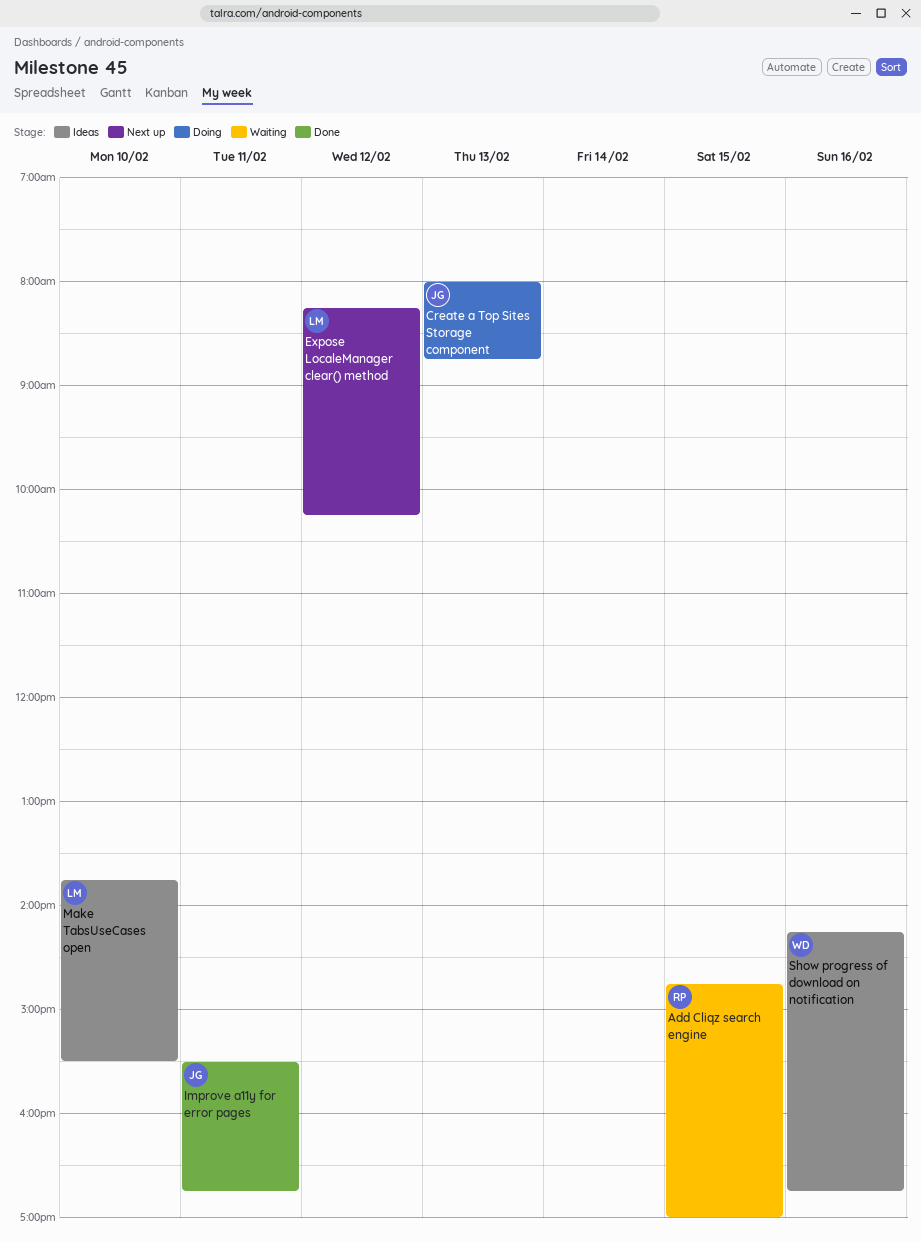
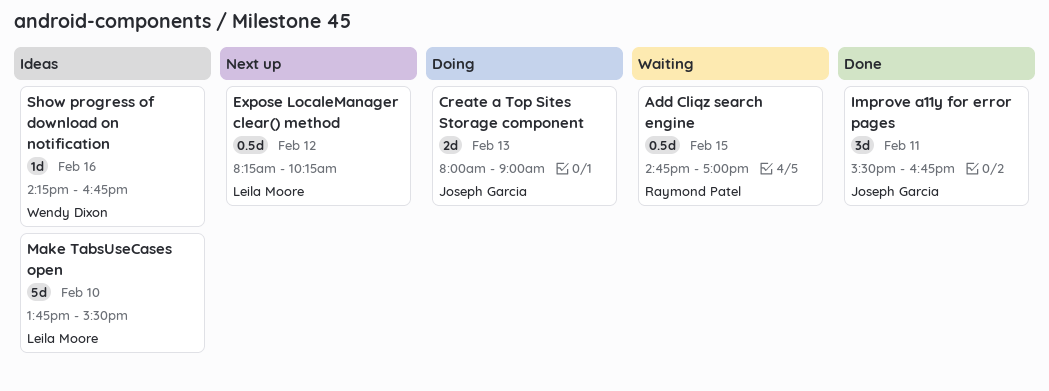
Create a Top Sites Storage component, ends: 08:45 -> 09:00

